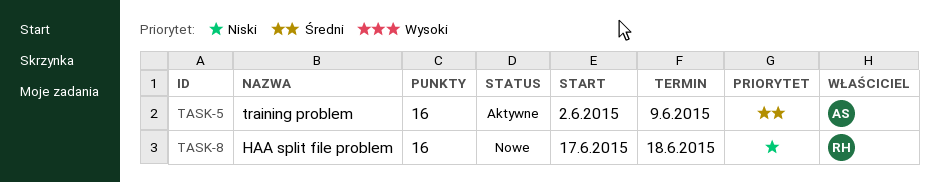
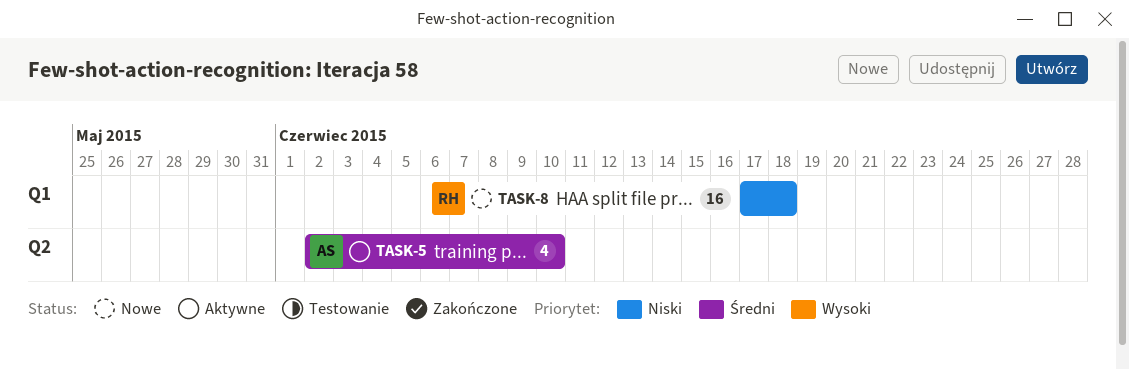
TASK-5, estimate: 16 -> 4
TASK-5, due: Jun 9 -> Jun 10

